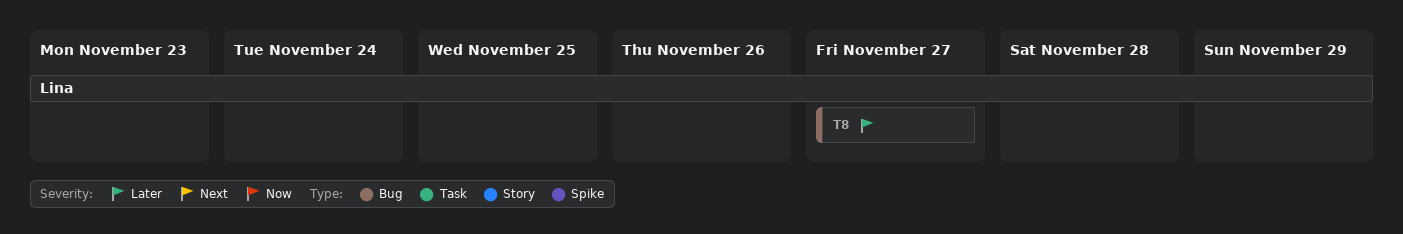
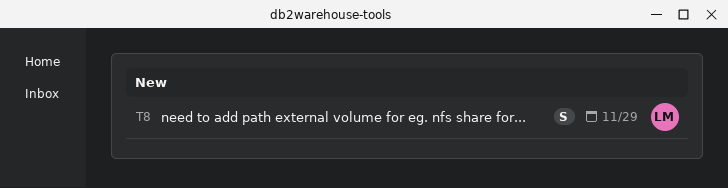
T8, due: Nov 27 -> Nov 29

